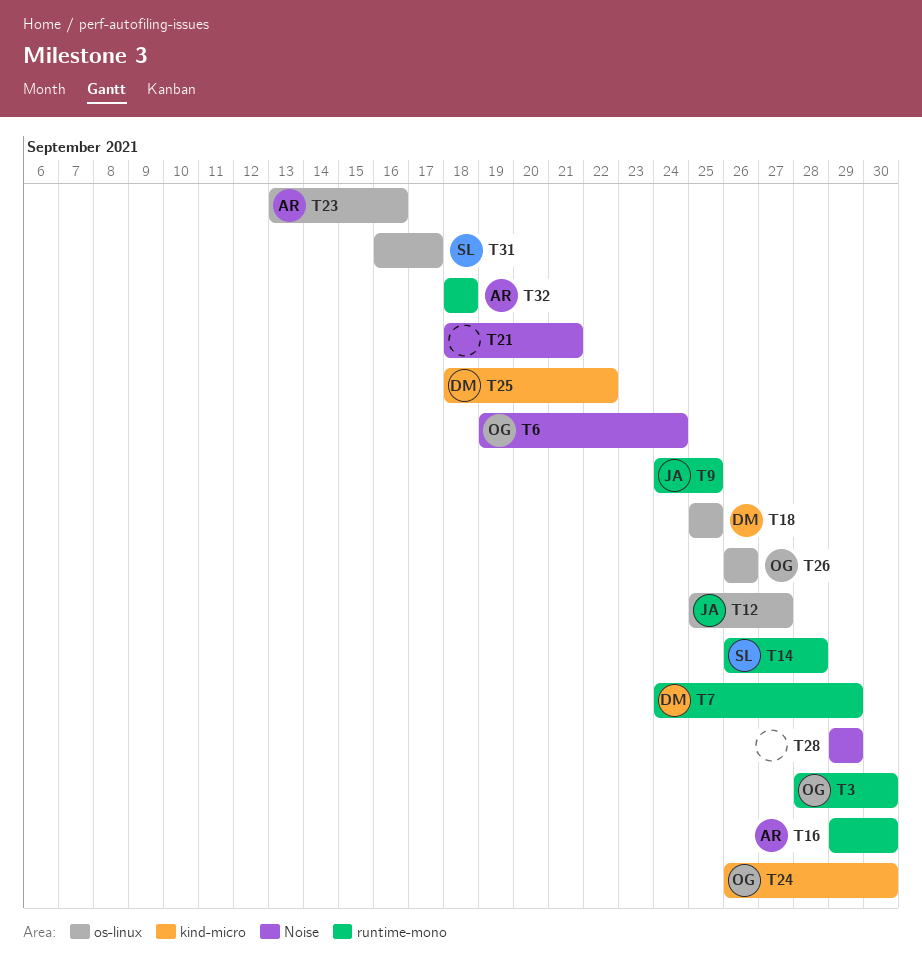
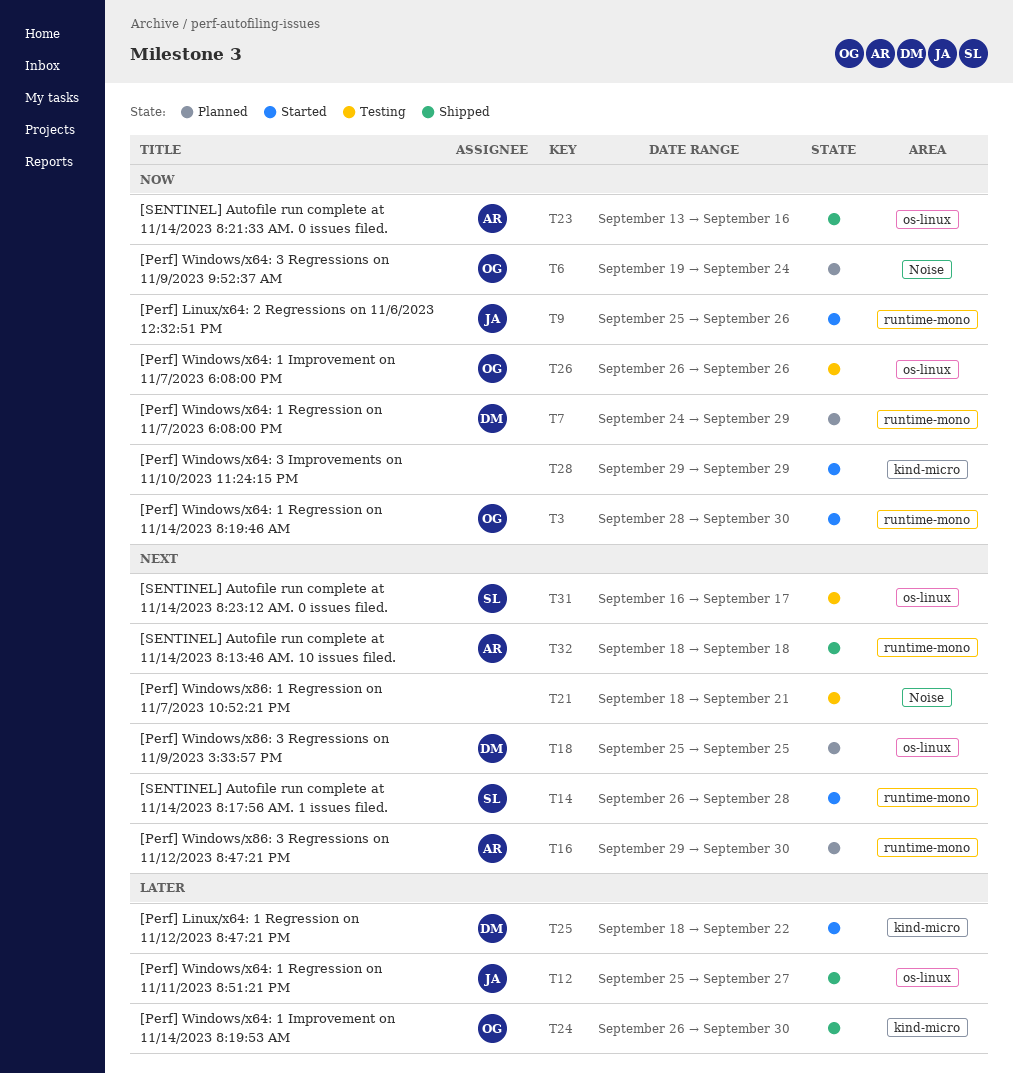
T9, start: Sep 24 -> Sep 25
T9, due: Sep 25 -> Sep 26
T28, label: Noise -> kind-micro

